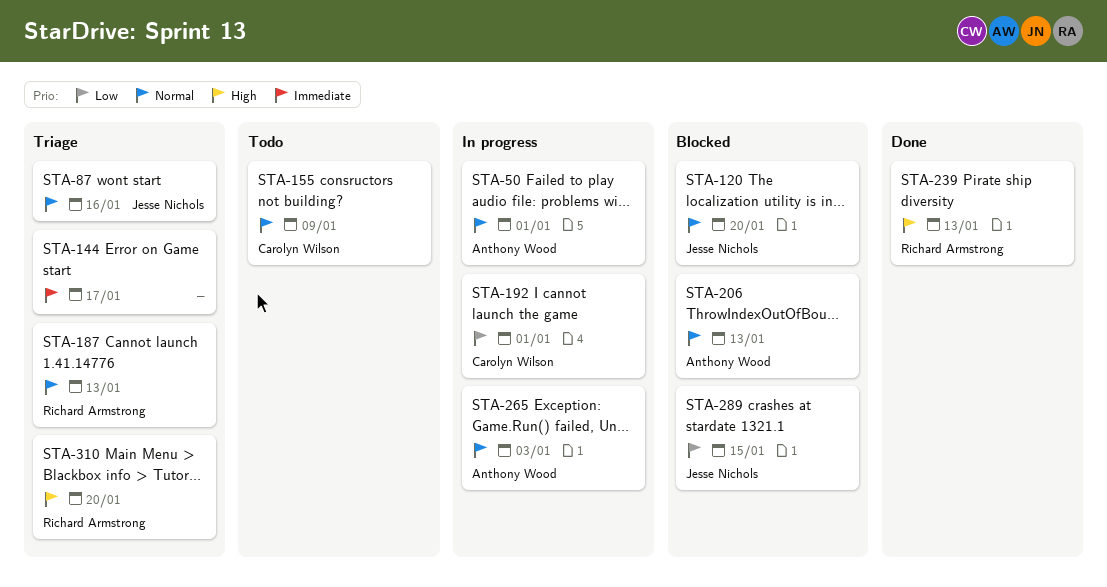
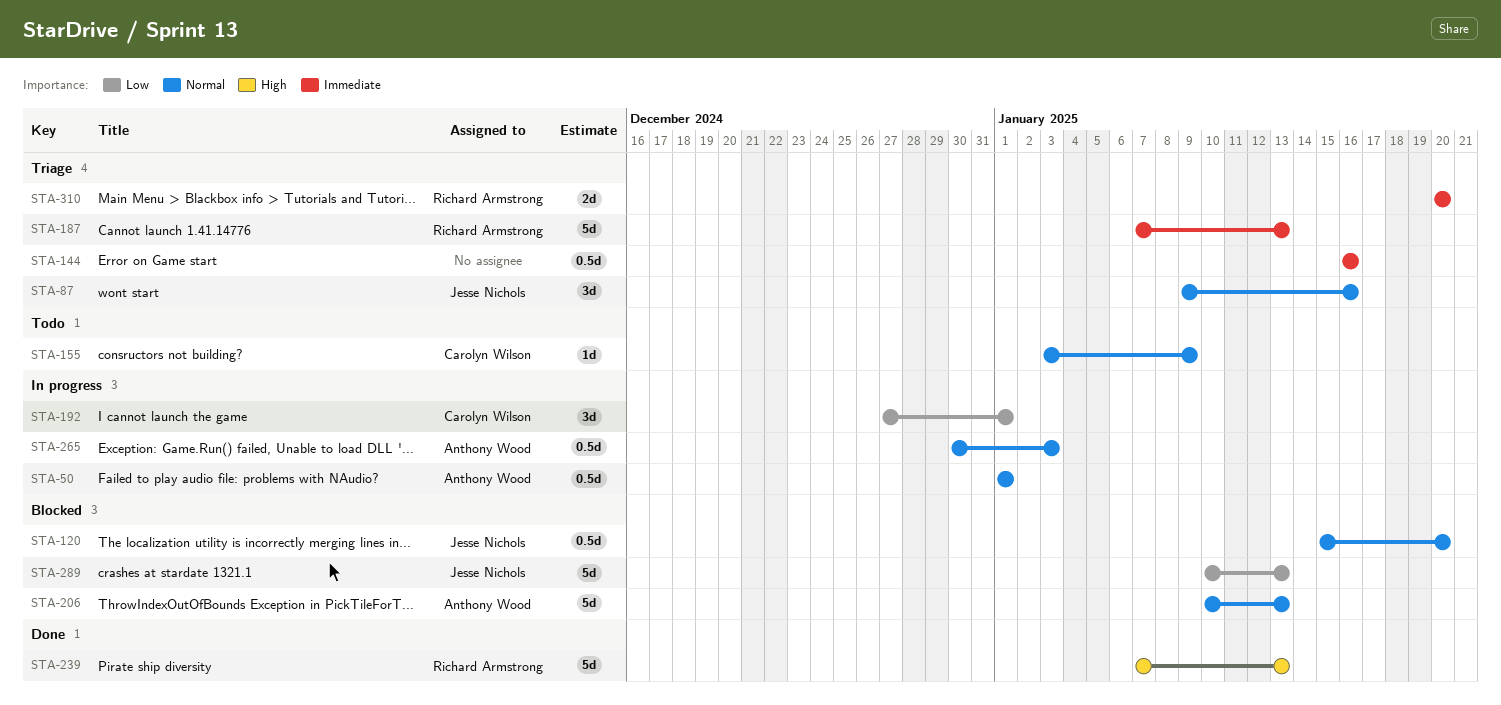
STA-144, due: Jan 17 -> Jan 16
STA-187, priority: Normal -> Immediate
STA-289, due: Jan 15 -> Jan 13
STA-310, priority: High -> Immediate

